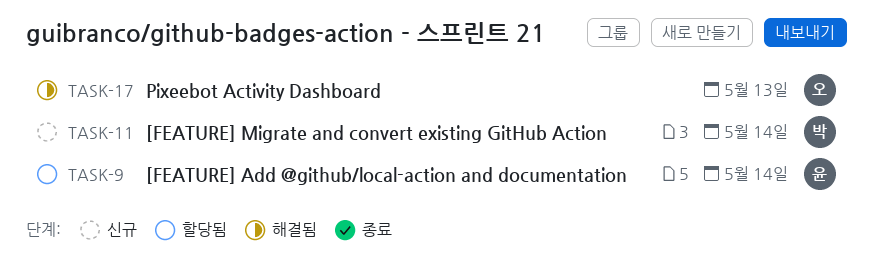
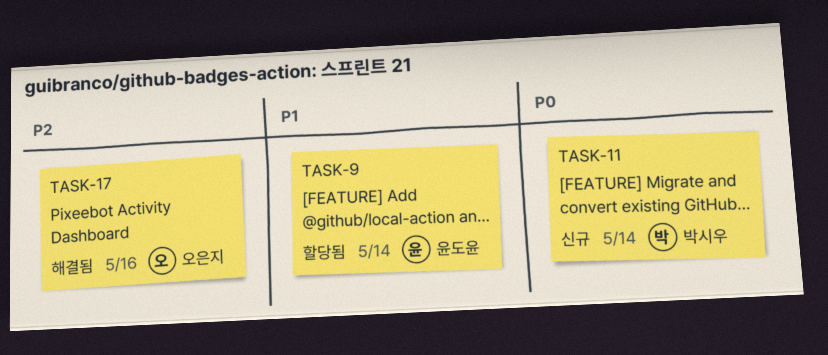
TASK-17, due: May 13 -> May 16

